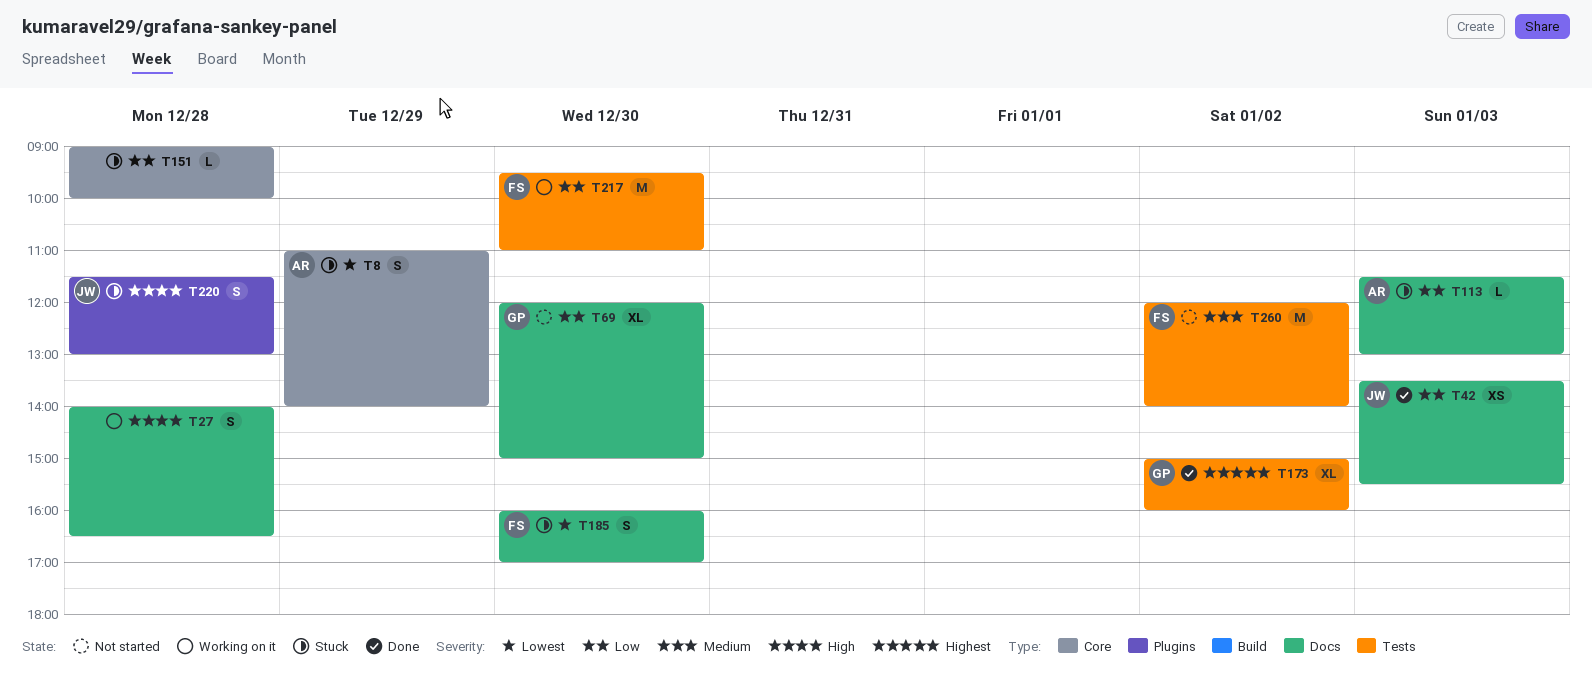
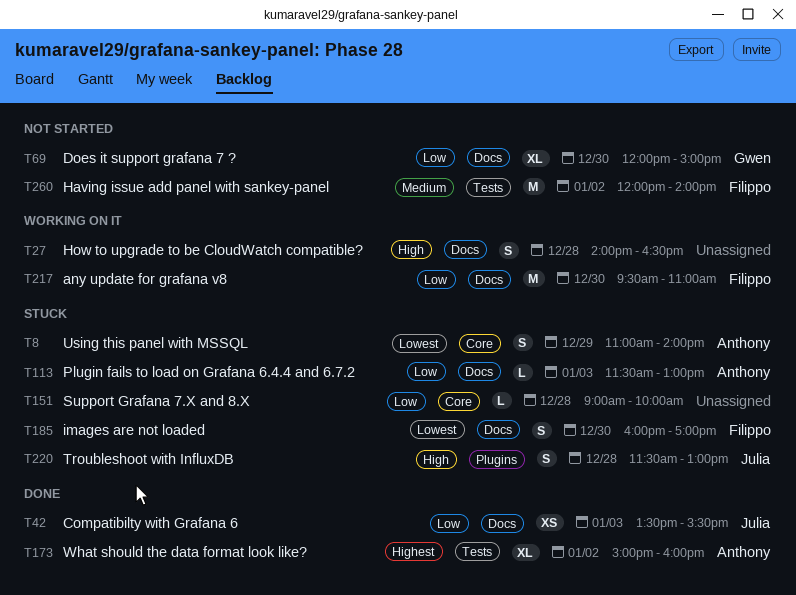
T173, owner: Gwen -> Anthony
T217, label: Tests -> Docs

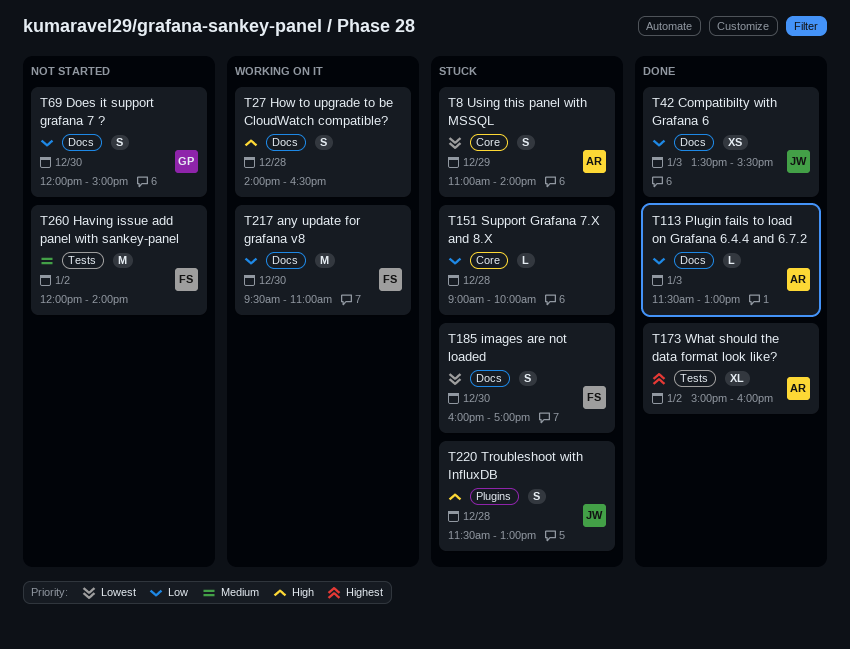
T69, estimate: XL -> S
T113, status: Stuck -> Done

